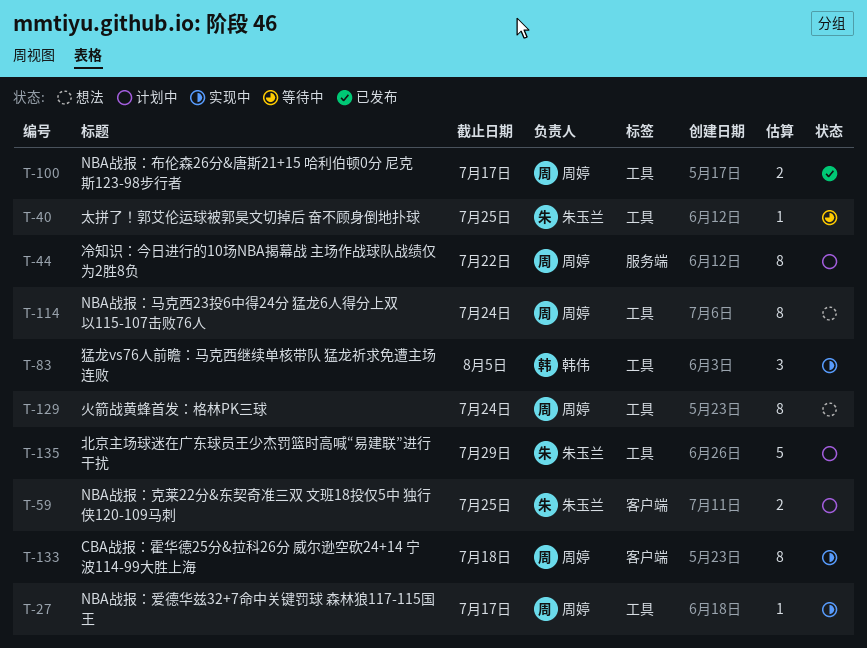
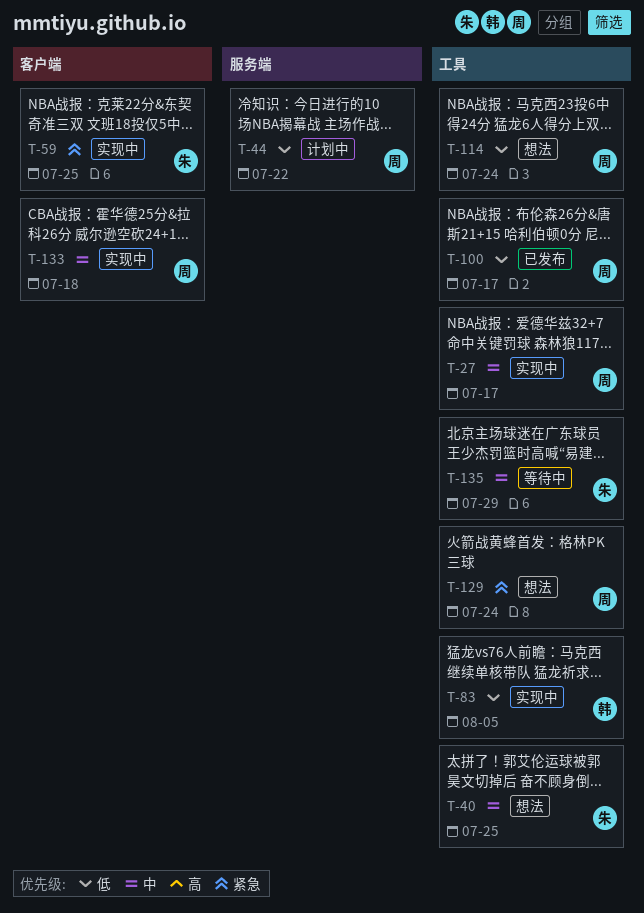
T-40, status: 等待中 -> 想法
T-59, status: 计划中 -> 实现中
T-135, status: 计划中 -> 等待中

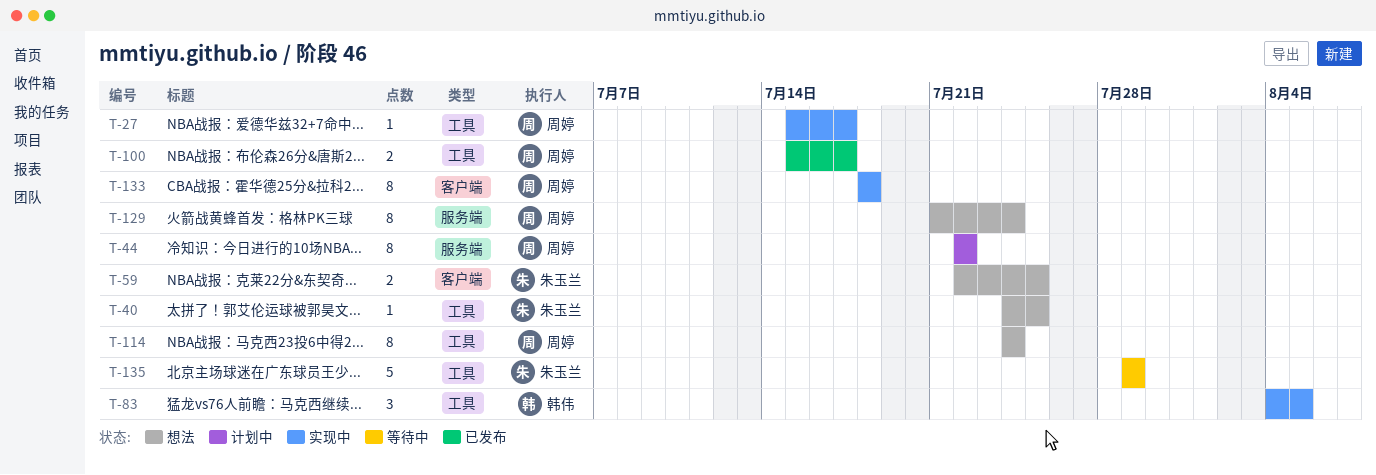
T-59, status: 实现中 -> 想法
T-129, label: 工具 -> 服务端

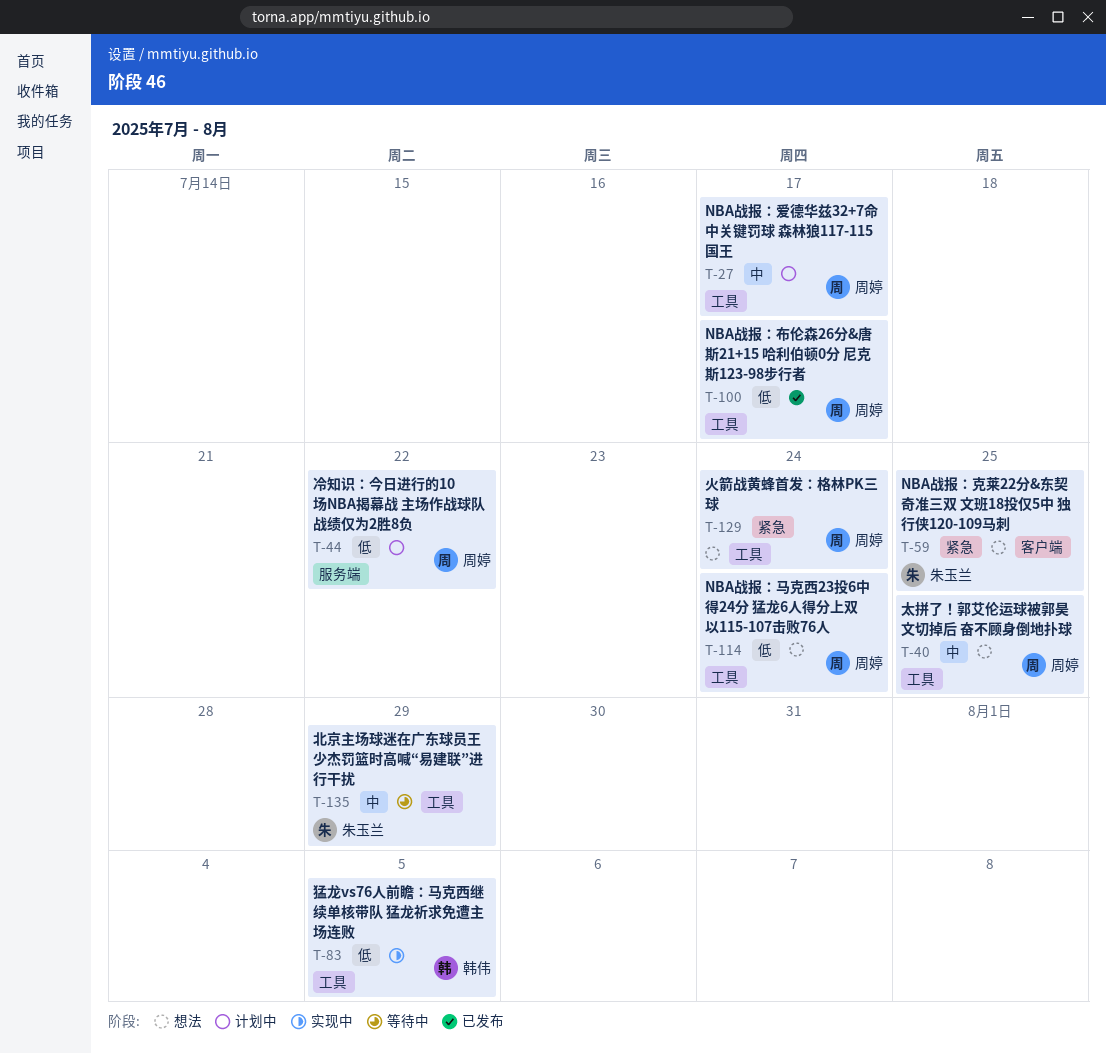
T-27, status: 实现中 -> 计划中
T-40, owner: 朱玉兰 -> 周婷
T-129, label: 服务端 -> 工具
T-133: present -> none

